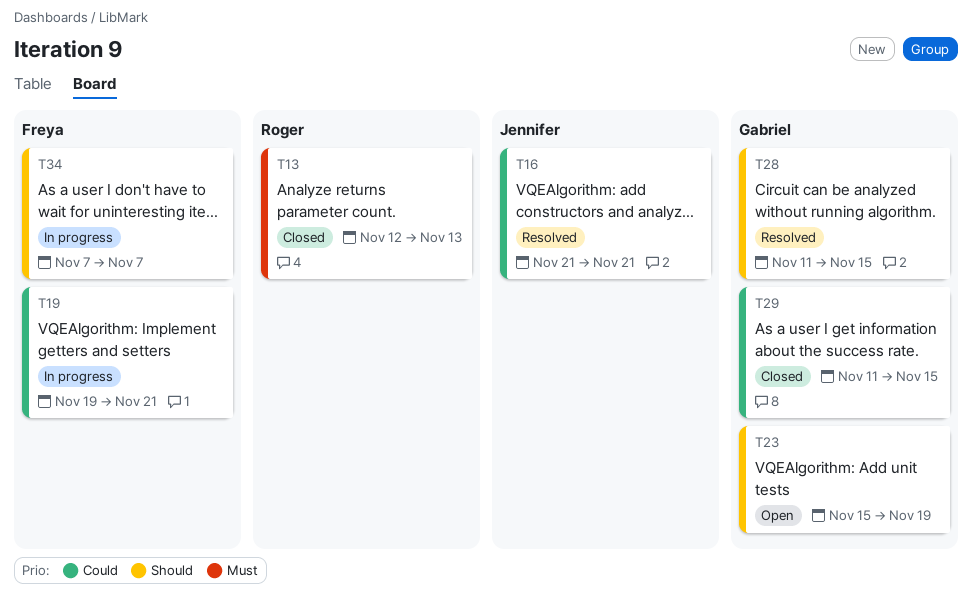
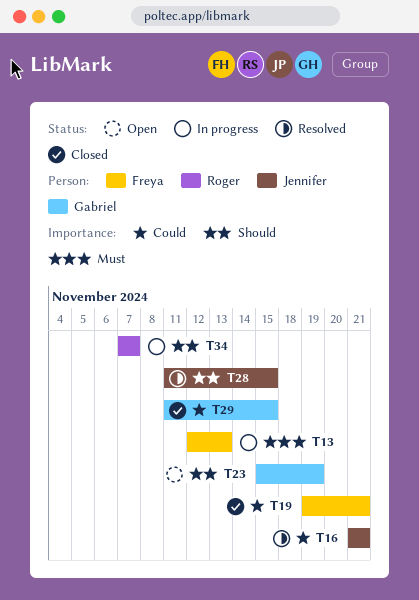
T13, status: Closed -> In progress
T13, owner: Roger -> Freya
T19, status: In progress -> Closed
T28, owner: Gabriel -> Jennifer
T34, owner: Freya -> Roger

